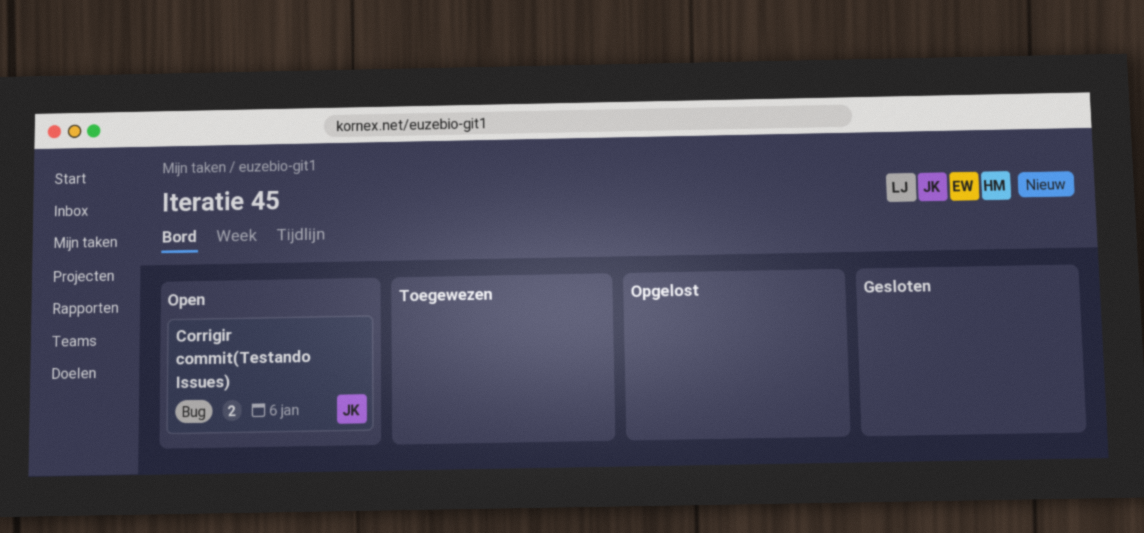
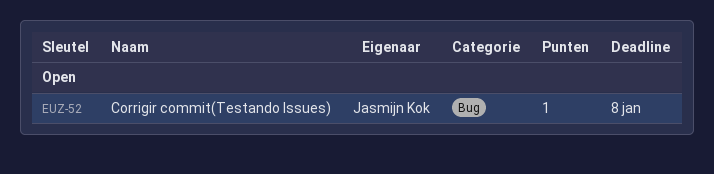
Corrigir commit(Testando Issues), estimate: 2 -> 1
Corrigir commit(Testando Issues), due: Jan 6 -> Jan 8

